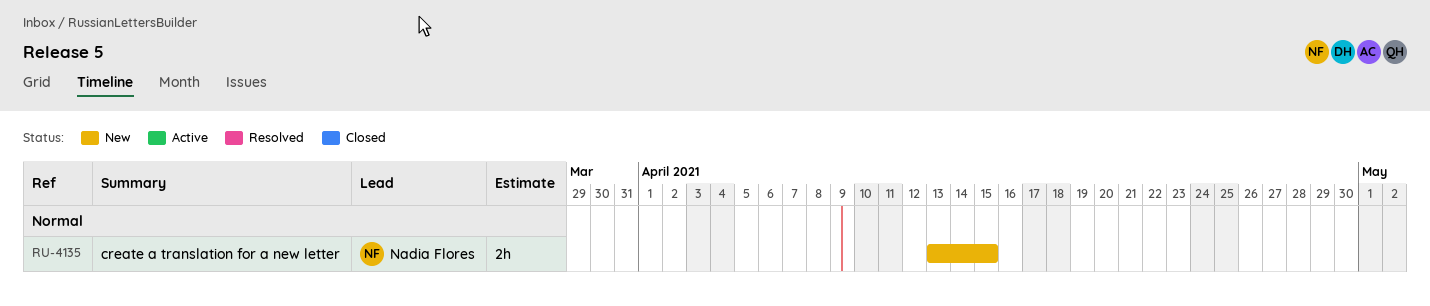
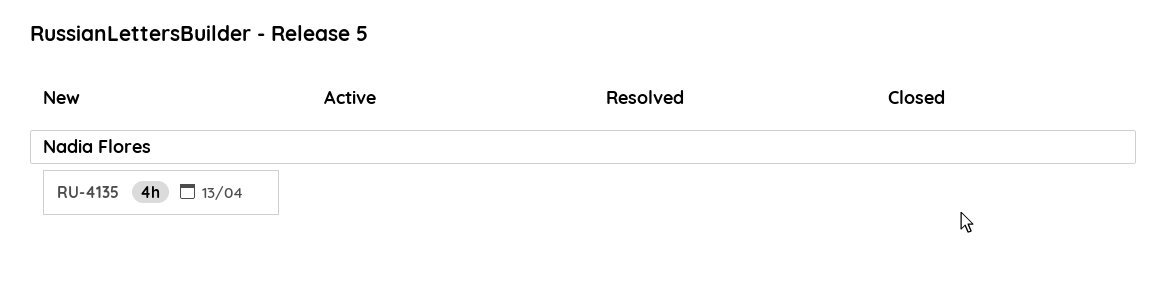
RU-4135, estimate: 2h -> 4h
RU-4135, due: Apr 15 -> Apr 13

